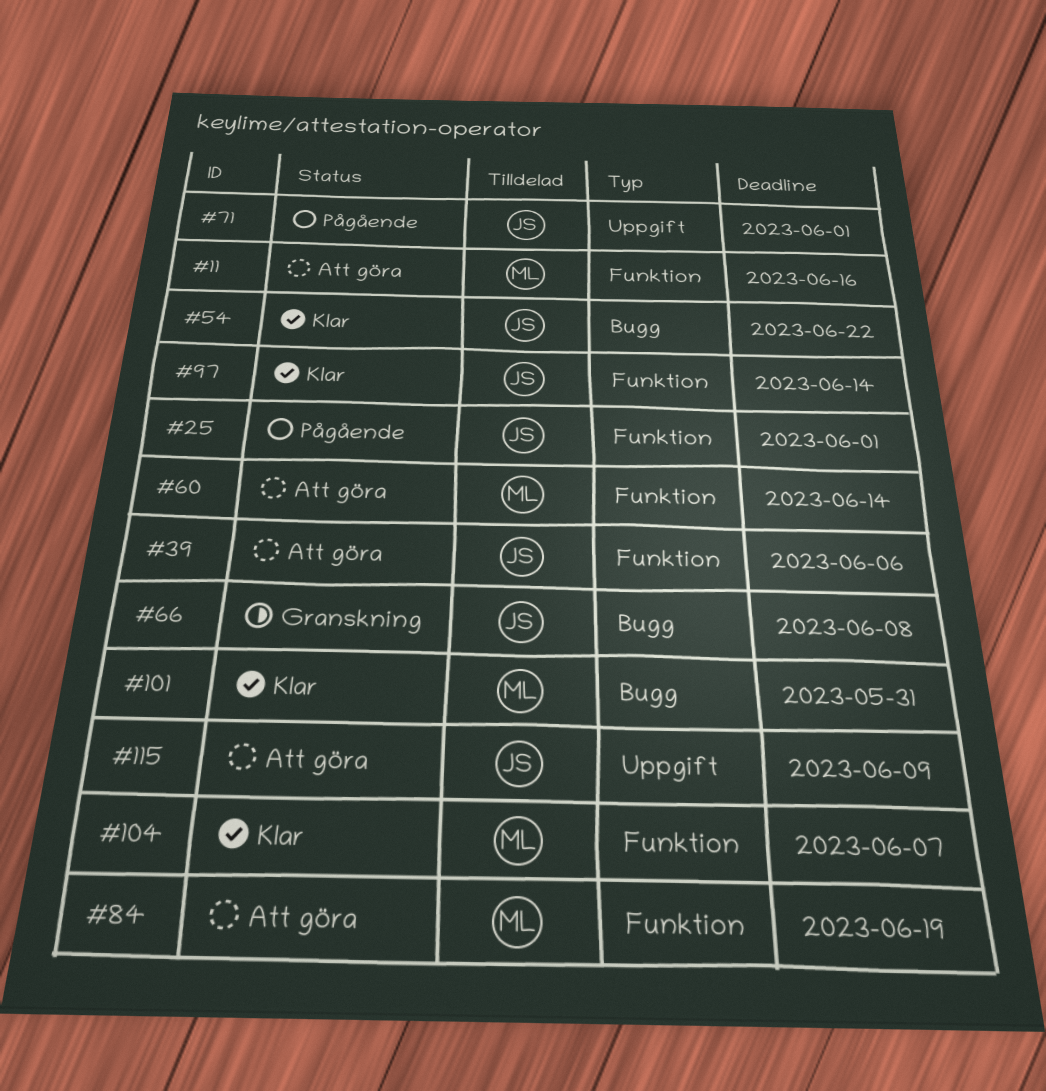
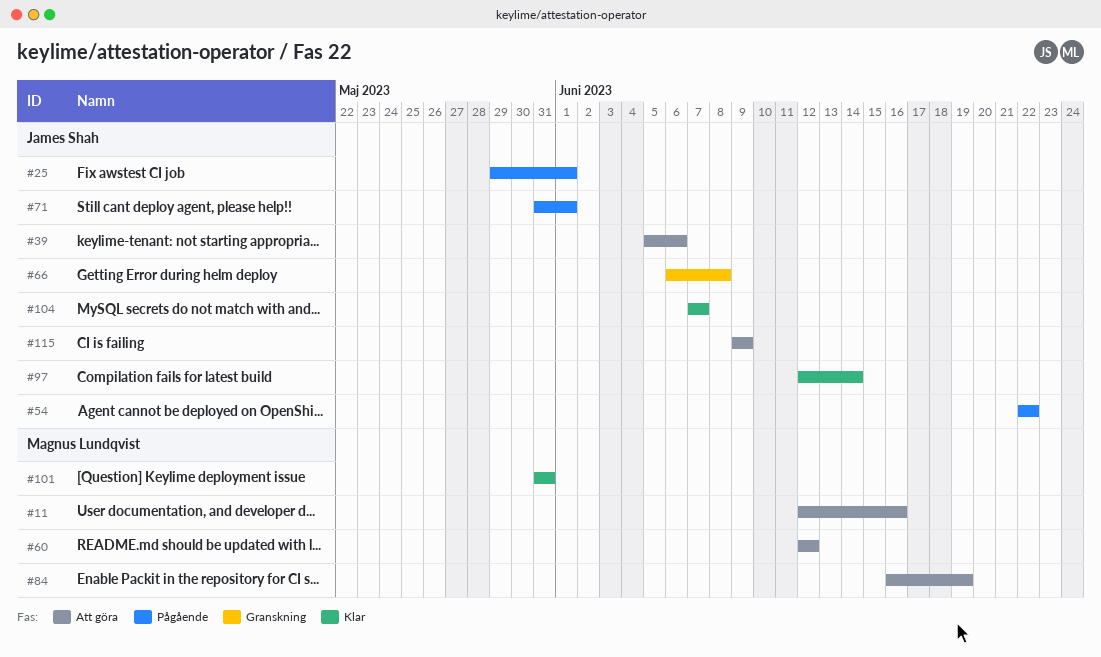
#54, status: Klar -> Pågående
#60, due: Jun 14 -> Jun 12
#104, owner: Magnus Lundqvist -> James Shah

